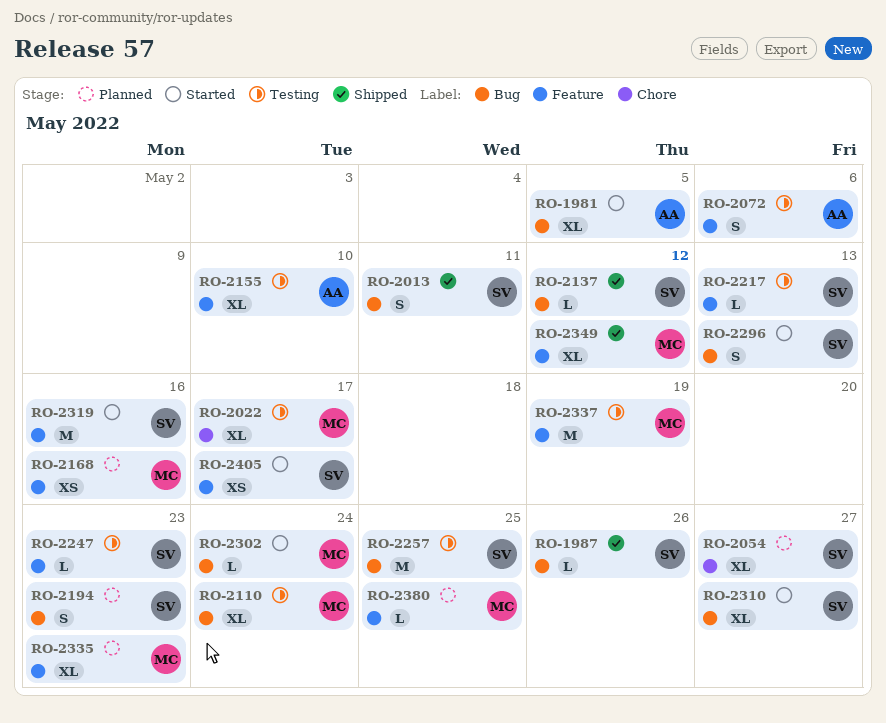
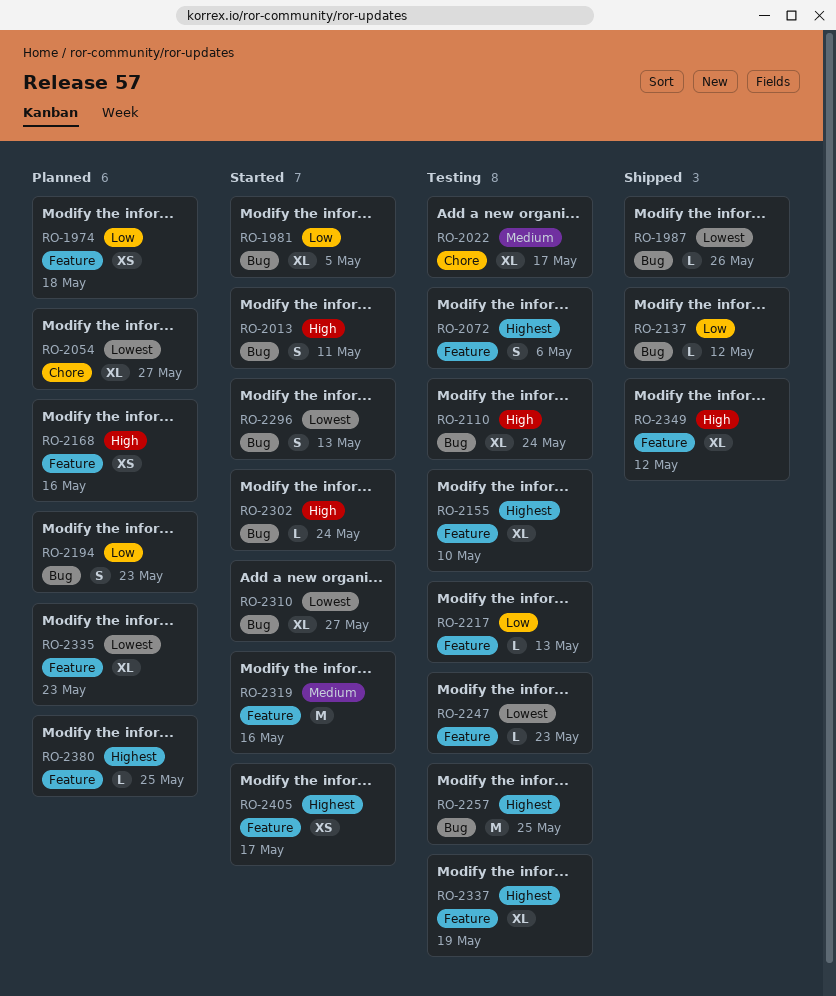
RO-1974: none -> present
RO-2013, status: Shipped -> Started
RO-2337, estimate: M -> XL

